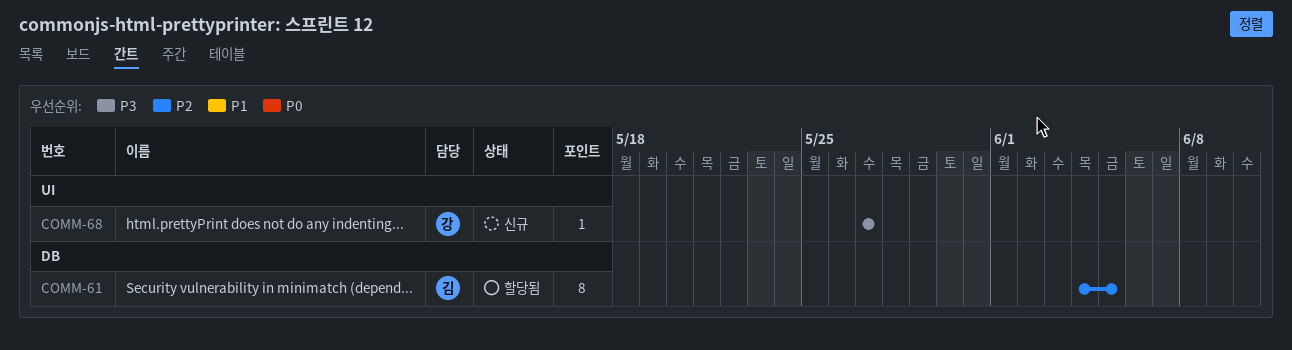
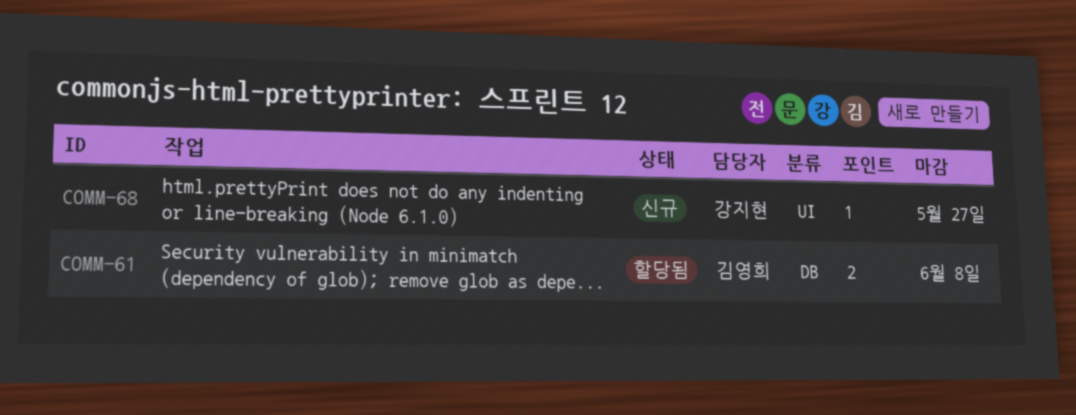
COMM-61, estimate: 8 -> 2
COMM-61, due: Jun 5 -> Jun 8

